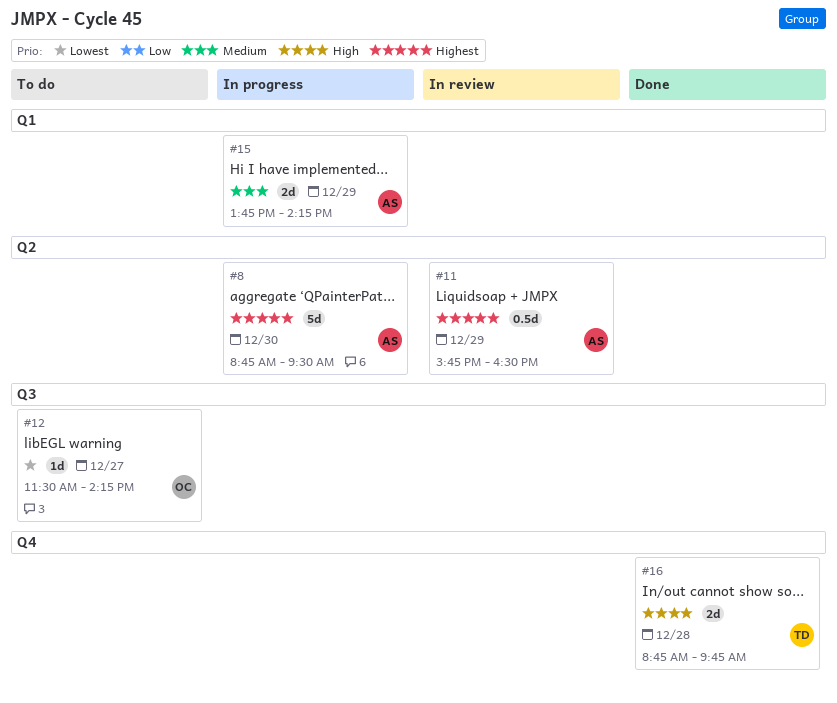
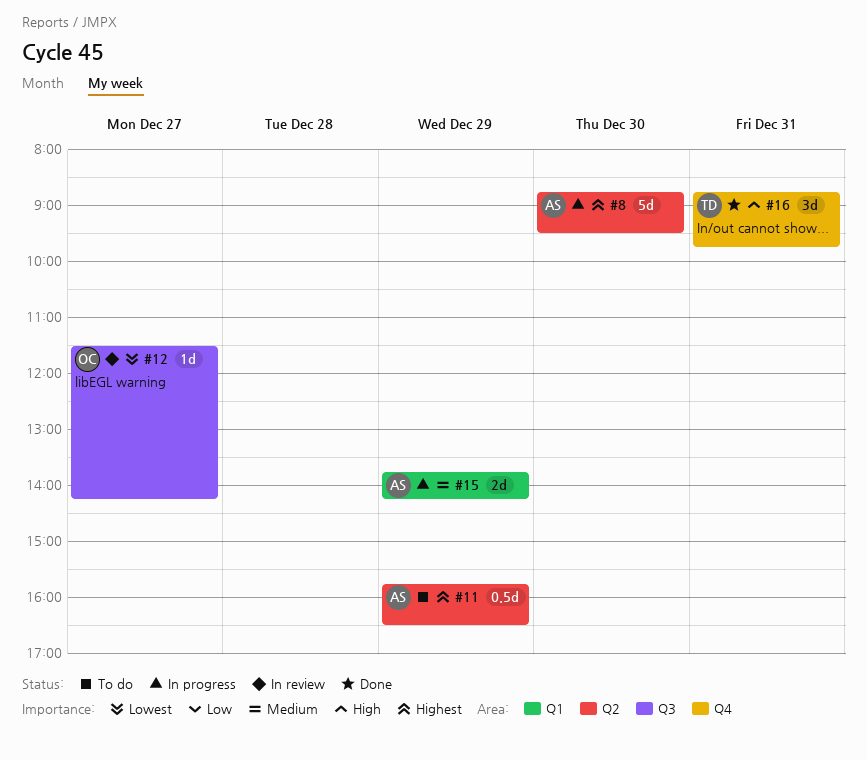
#11, status: In review -> To do
#12, status: To do -> In review
#16, estimate: 2d -> 3d
#16, day: Dec 28 -> Dec 31

